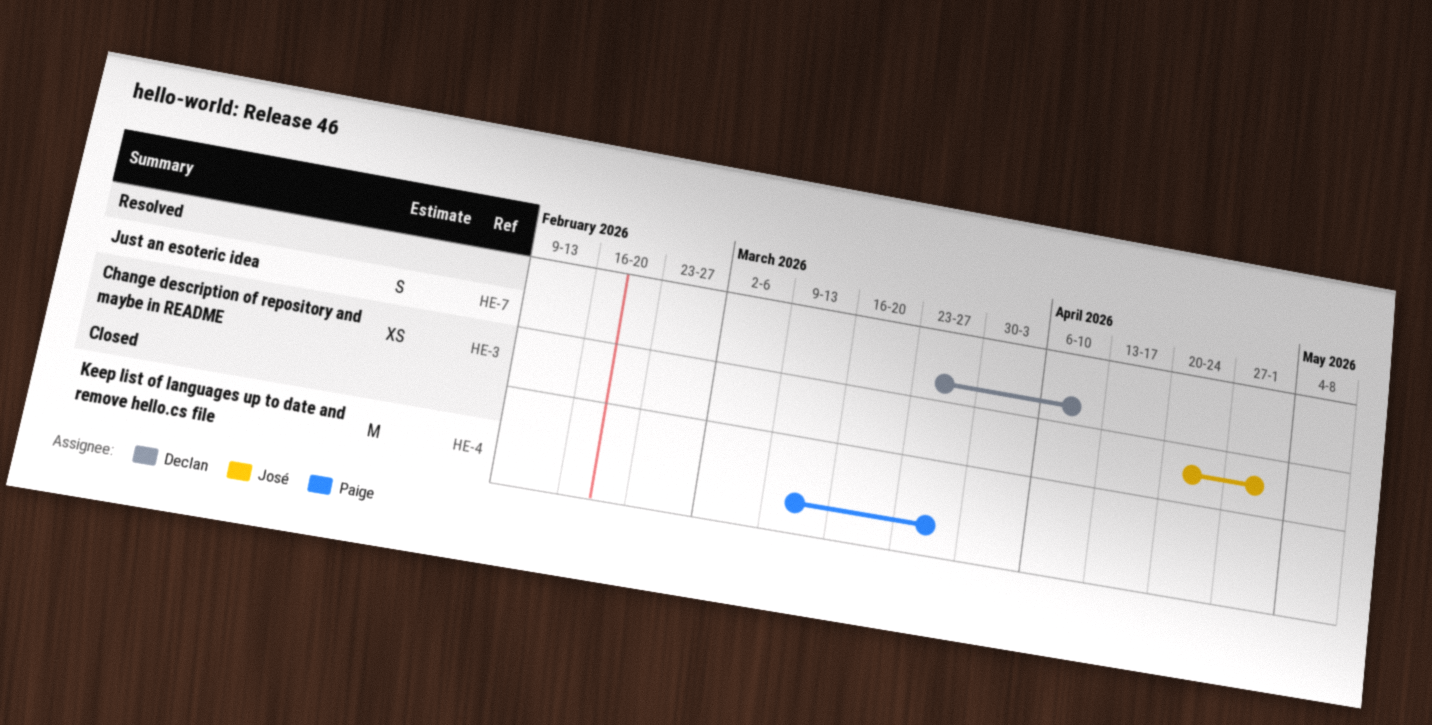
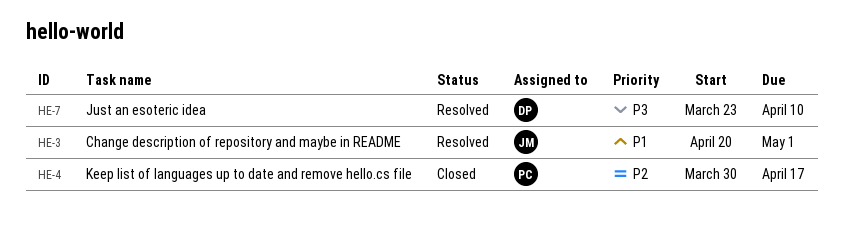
HE-4, start: Mar 9 -> Mar 30
HE-4, due: Mar 27 -> Apr 17

